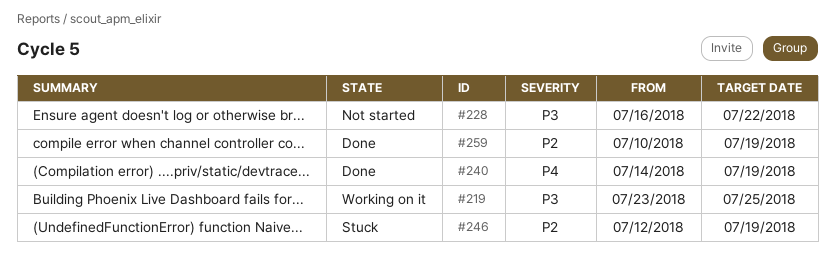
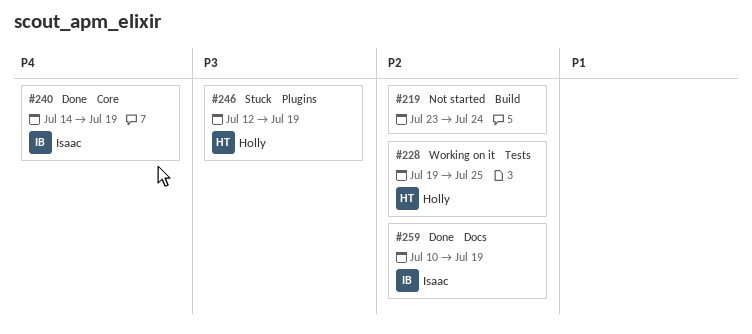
#219, status: Working on it -> Not started
#219, priority: P3 -> P2
#219, due: Jul 25 -> Jul 24
#228, status: Not started -> Working on it
#228, priority: P3 -> P2
#228, start: Jul 16 -> Jul 19
#228, due: Jul 22 -> Jul 25
#246, priority: P2 -> P3

